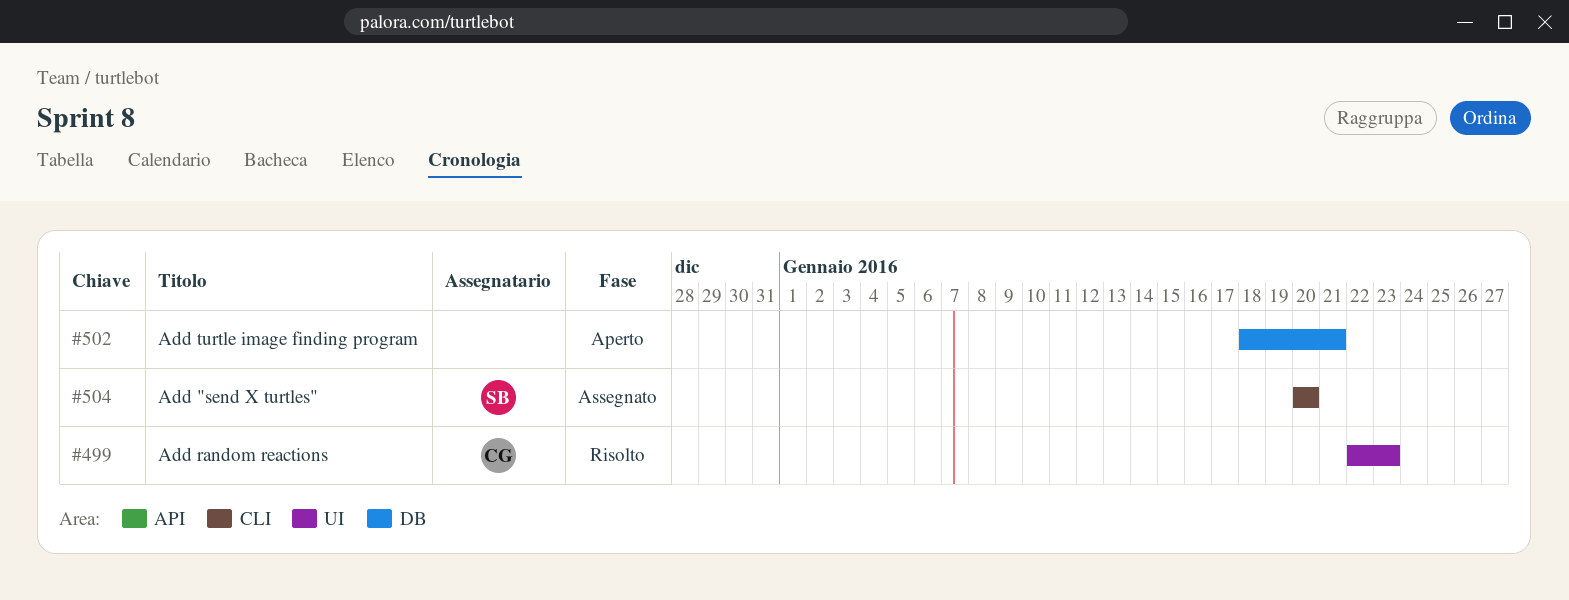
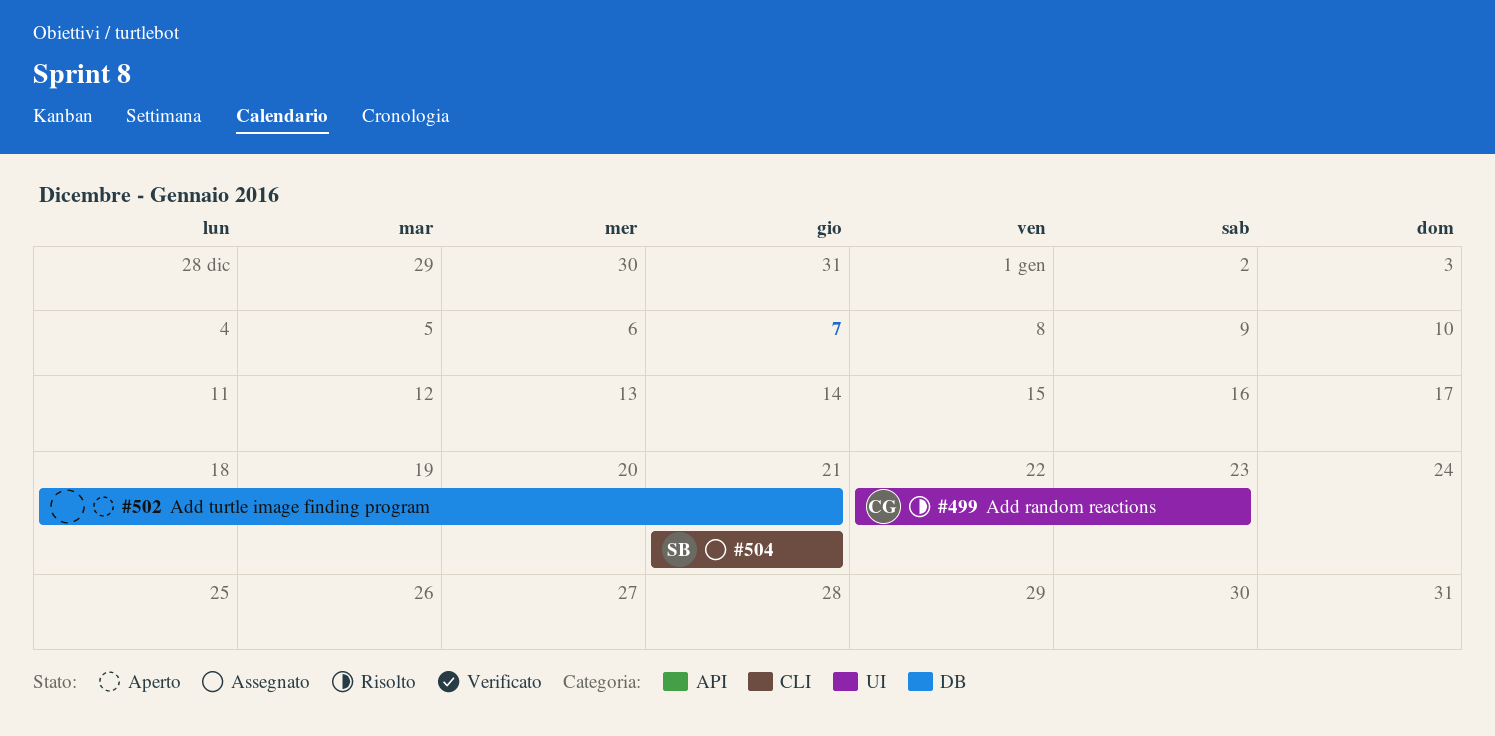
#504, start: Jan 20 -> Jan 21
#504, due: Jan 20 -> Jan 21

